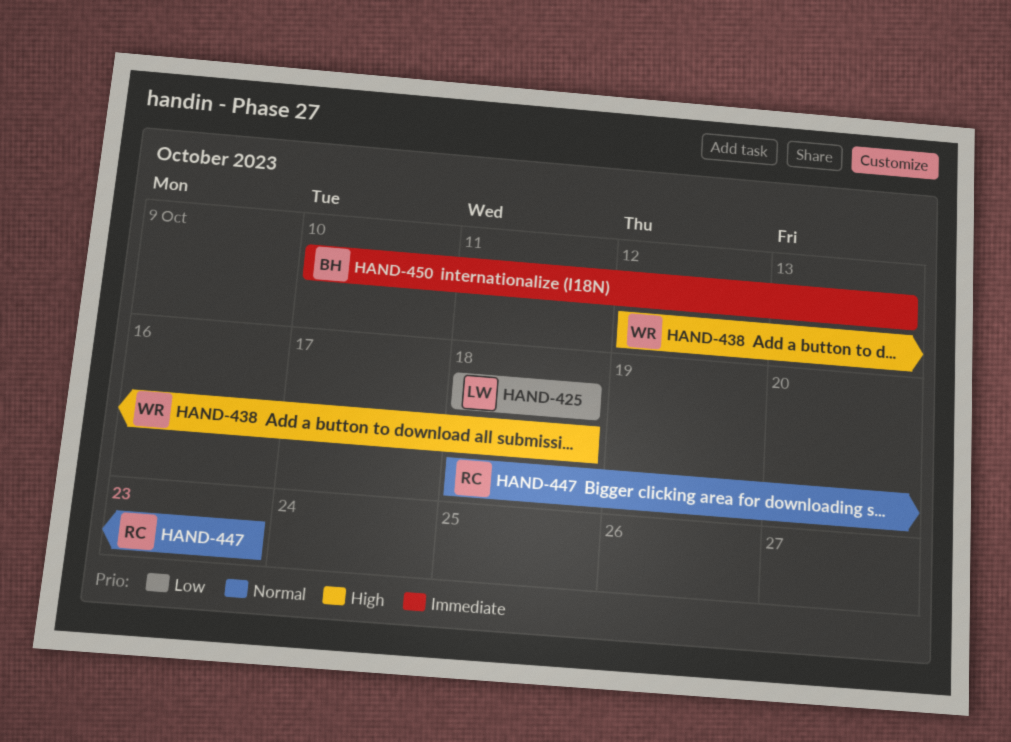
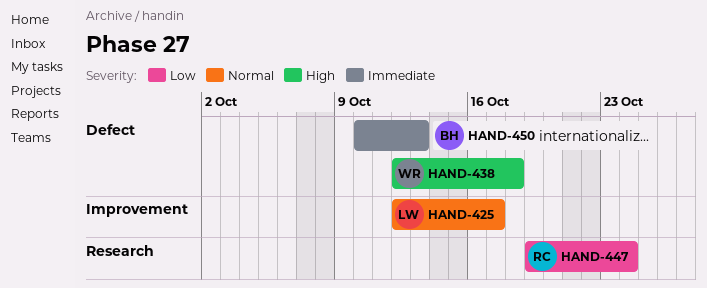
HAND-425, priority: Low -> Normal
HAND-425, start: Oct 18 -> Oct 12
HAND-425, due: Oct 18 -> Oct 17
HAND-447, priority: Normal -> Low
HAND-447, start: Oct 18 -> Oct 19
HAND-447, due: Oct 23 -> Oct 24

